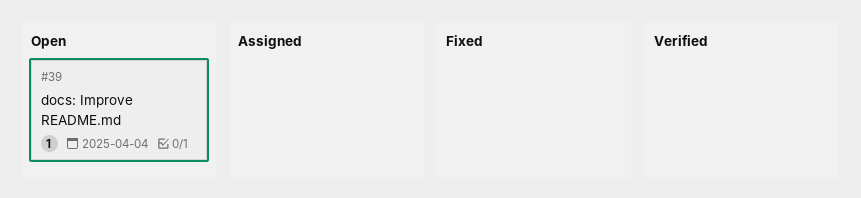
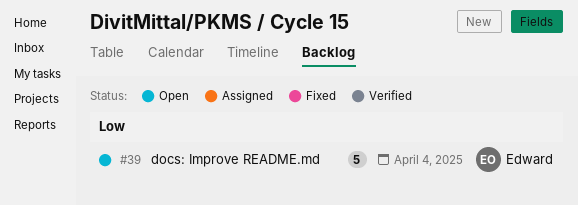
#39, estimate: 1 -> 5

